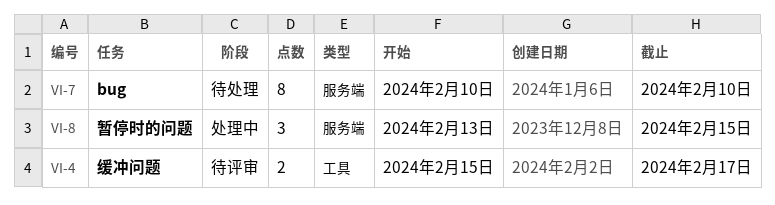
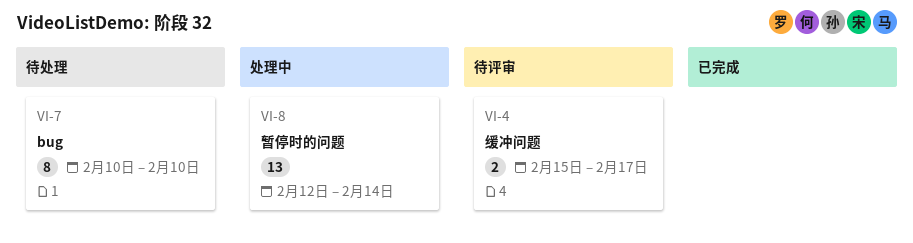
VI-8, estimate: 3 -> 13
VI-8, start: Feb 13 -> Feb 12
VI-8, due: Feb 15 -> Feb 14

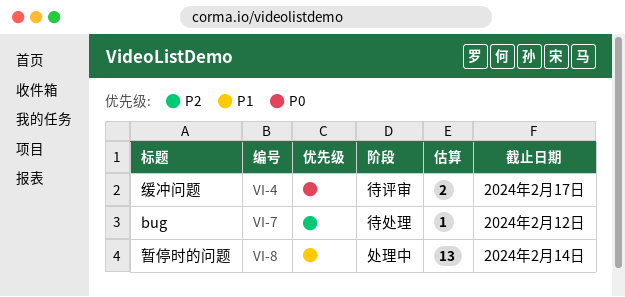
VI-7, estimate: 8 -> 1
VI-7, due: Feb 10 -> Feb 12

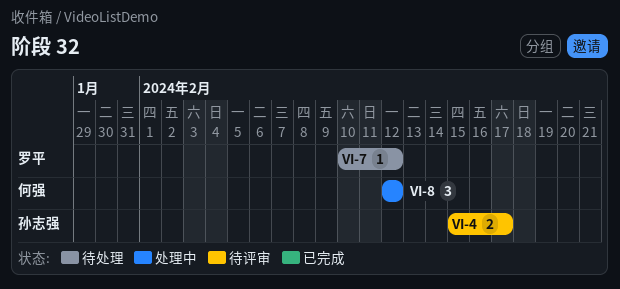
VI-8, estimate: 13 -> 3
VI-8, due: Feb 14 -> Feb 12

